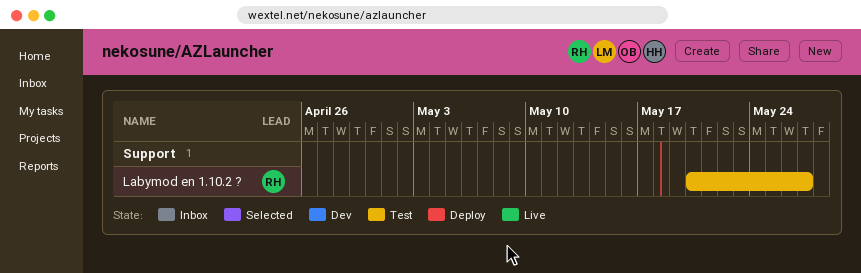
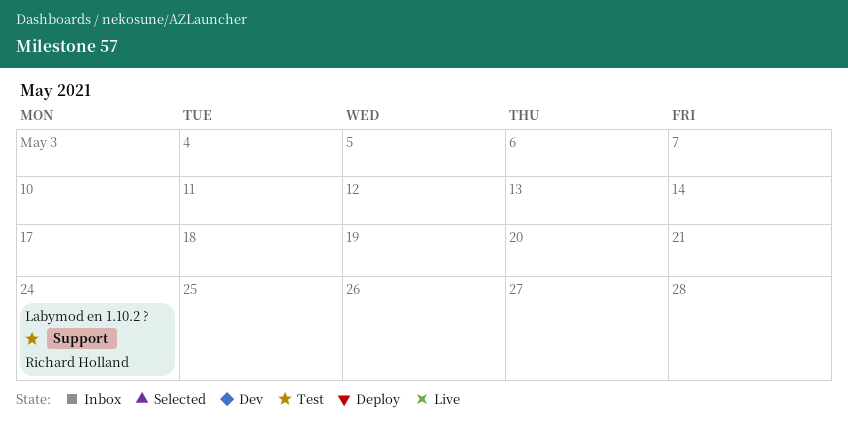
Labymod en 1.10.2 ?, due: May 27 -> May 24

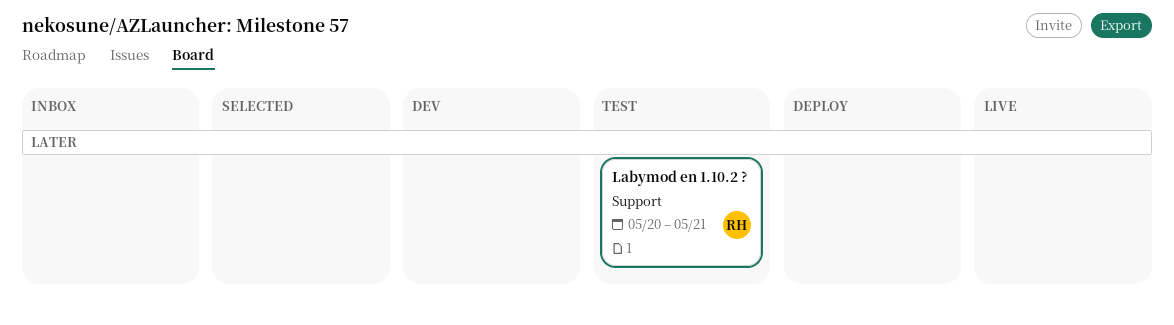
Labymod en 1.10.2 ?, due: May 24 -> May 21

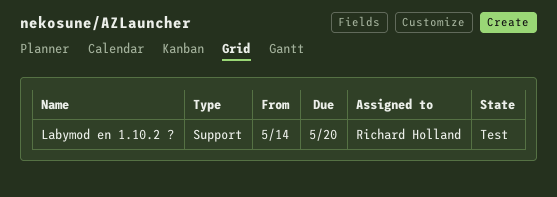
Labymod en 1.10.2 ?, start: May 20 -> May 14
Labymod en 1.10.2 ?, due: May 21 -> May 20

